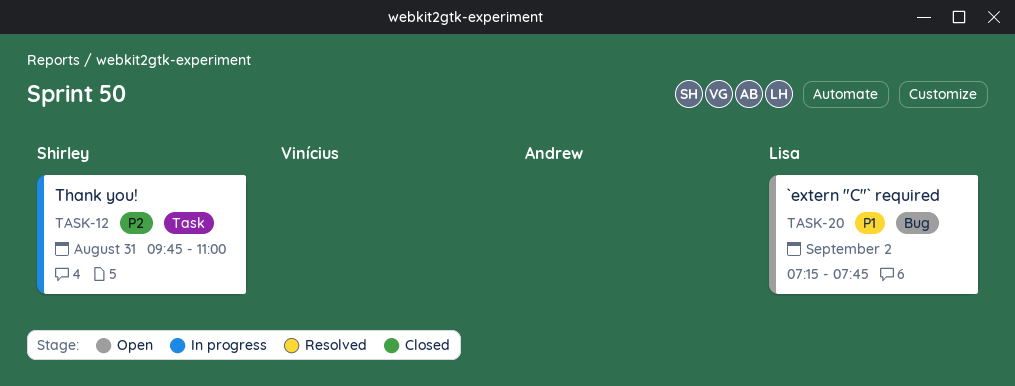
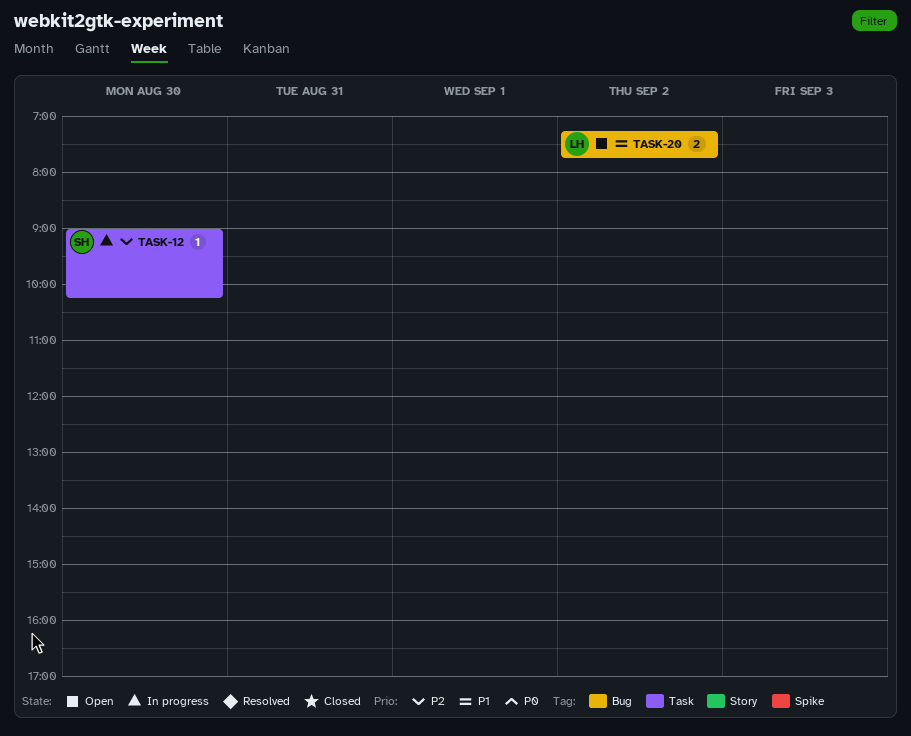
TASK-12, day: Aug 31 -> Aug 30
TASK-12, begins: 09:45 -> 09:00
TASK-12, ends: 11:00 -> 10:15

